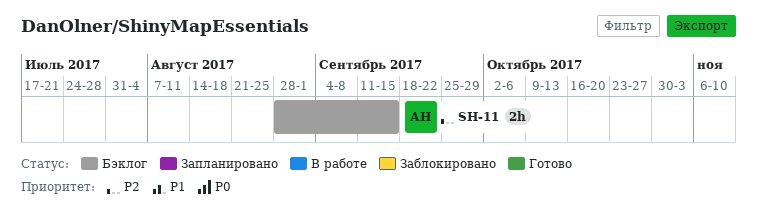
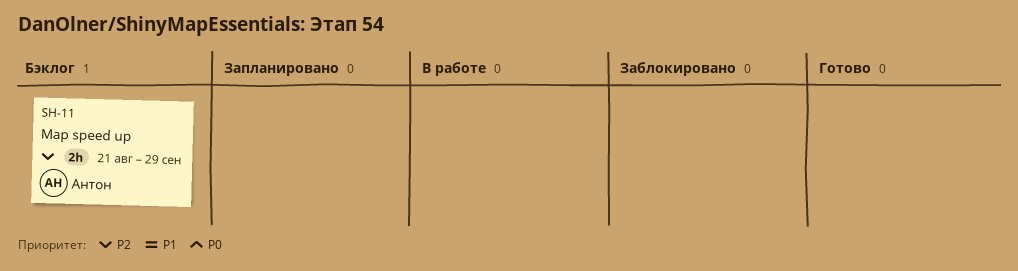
SH-11, start: Aug 28 -> Aug 21
SH-11, due: Sep 15 -> Sep 29

